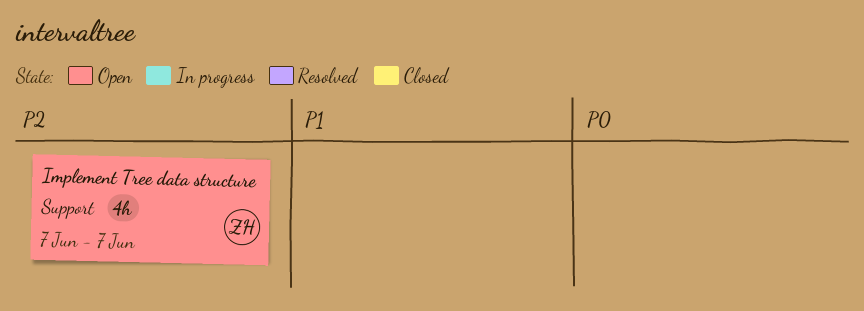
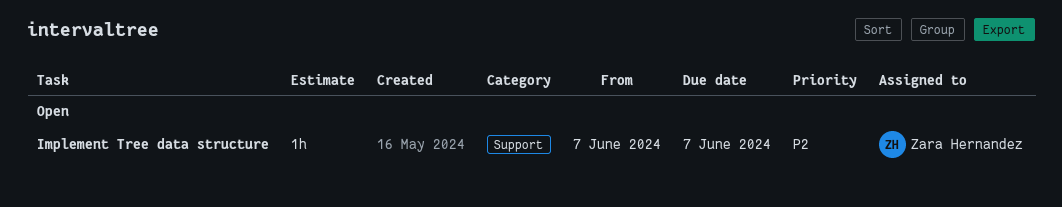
Implement Tree data structure, estimate: 4h -> 1h

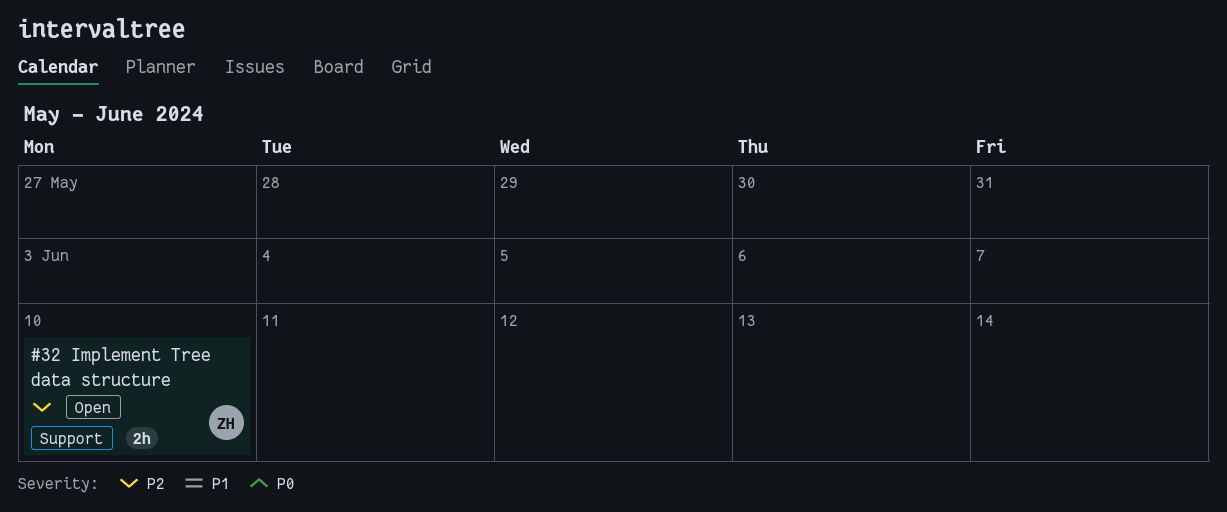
Implement Tree data structure, estimate: 1h -> 2h
Implement Tree data structure, due: Jun 7 -> Jun 10

